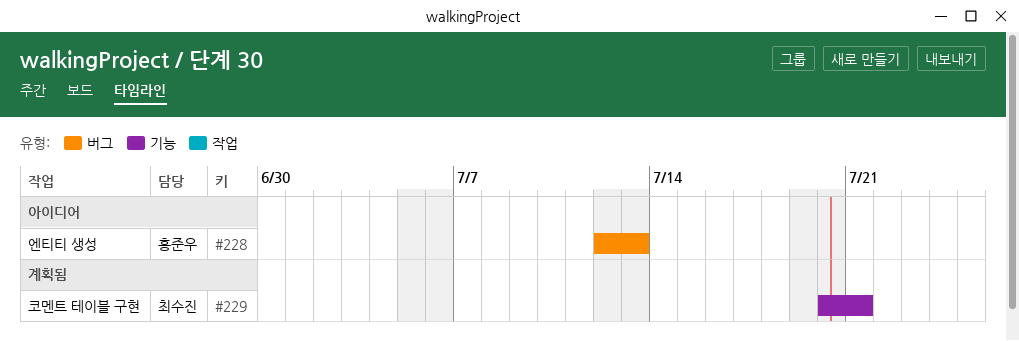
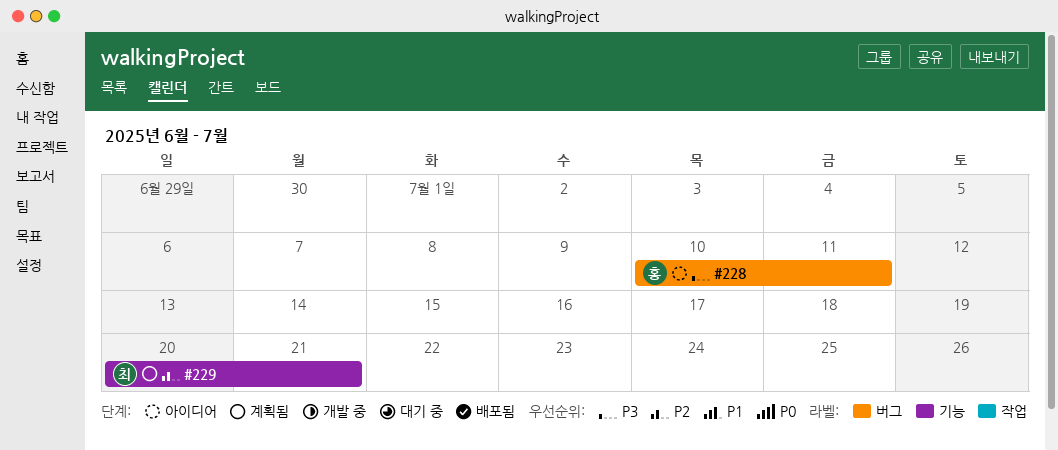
#228, start: Jul 12 -> Jul 10
#228, due: Jul 13 -> Jul 11

